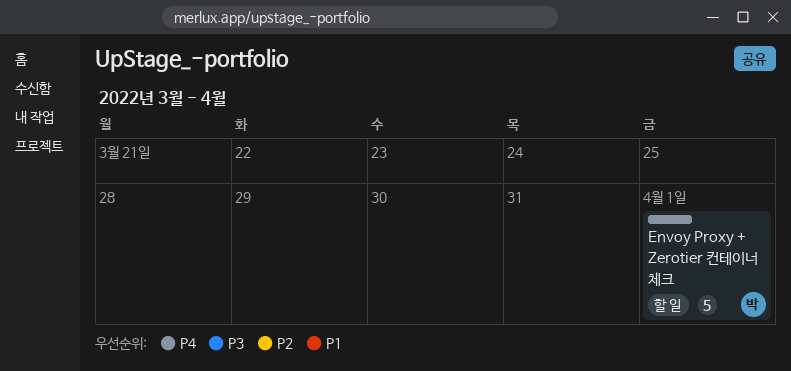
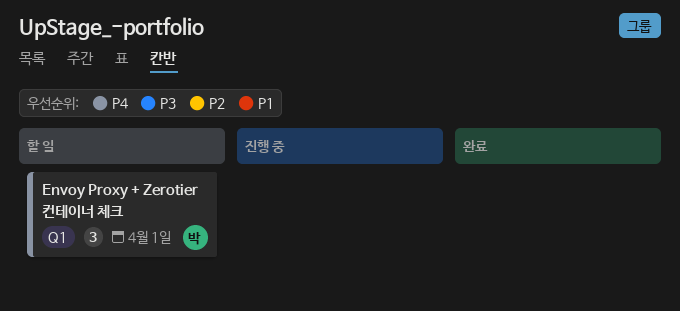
Envoy Proxy + Zerotier 컨테이너 체크, estimate: 5 -> 3

